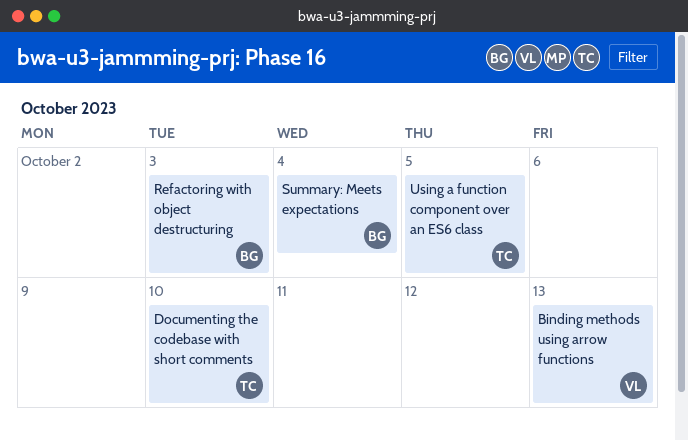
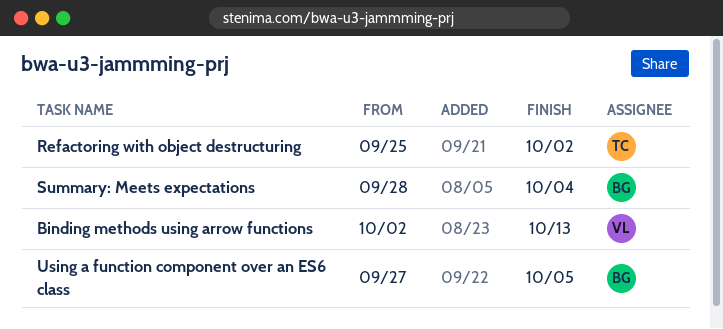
Documenting the codebase with short comments: present -> none
Refactoring with object destructuring, owner: BG -> TC
Refactoring with object destructuring, due: Oct 3 -> Oct 2
Using a function component over an ES6 class, owner: TC -> BG

